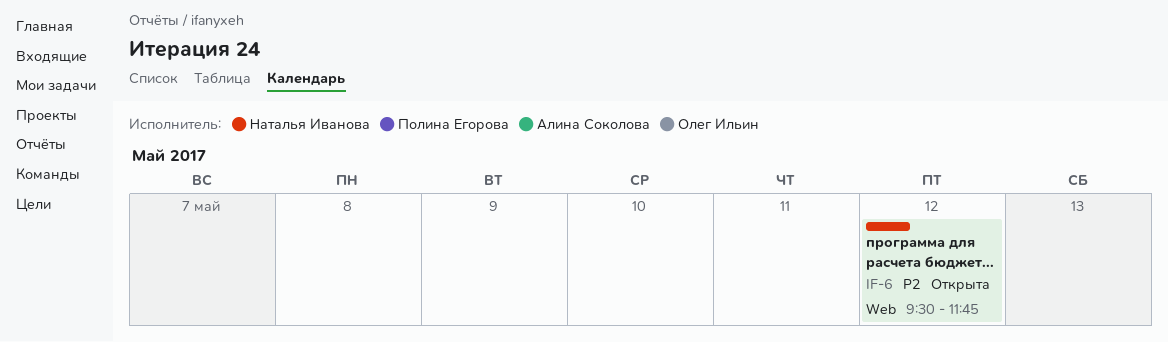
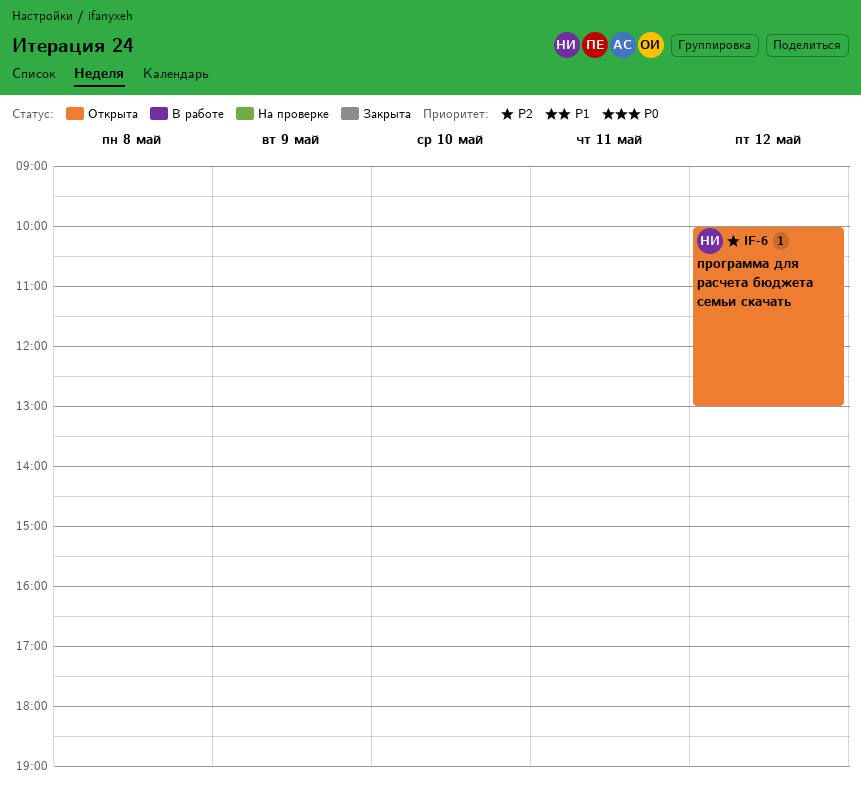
IF-6, begins: 09:30 -> 10:00
IF-6, ends: 11:45 -> 13:00

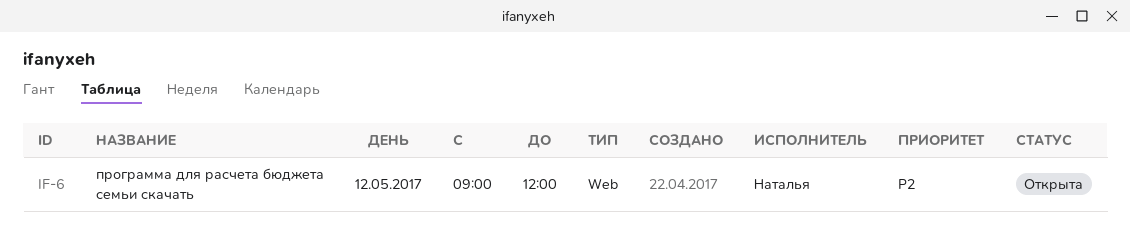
IF-6, begins: 10:00 -> 09:00
IF-6, ends: 13:00 -> 12:00

